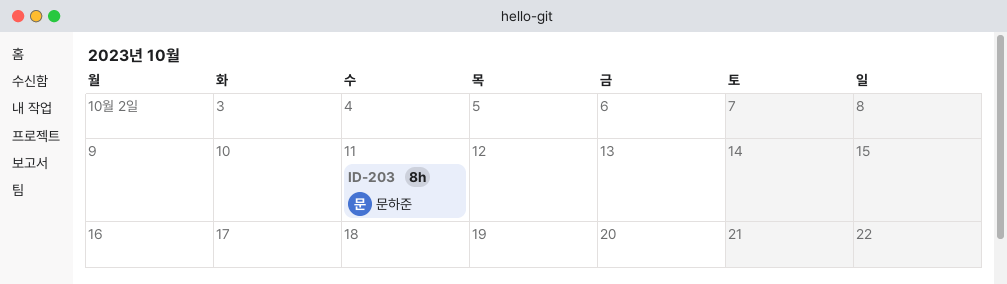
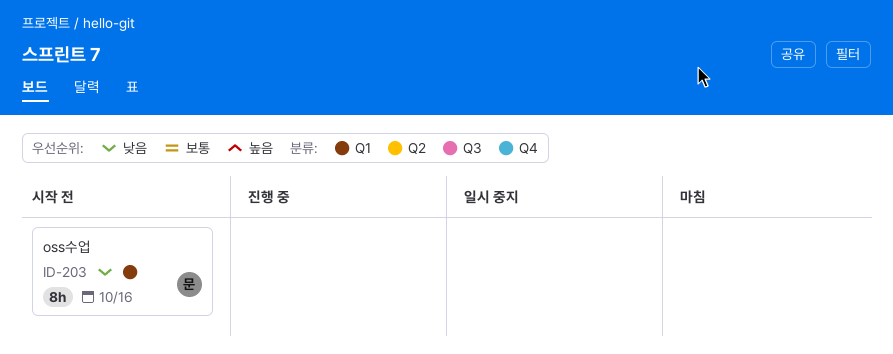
ID-203, due: Oct 11 -> Oct 16

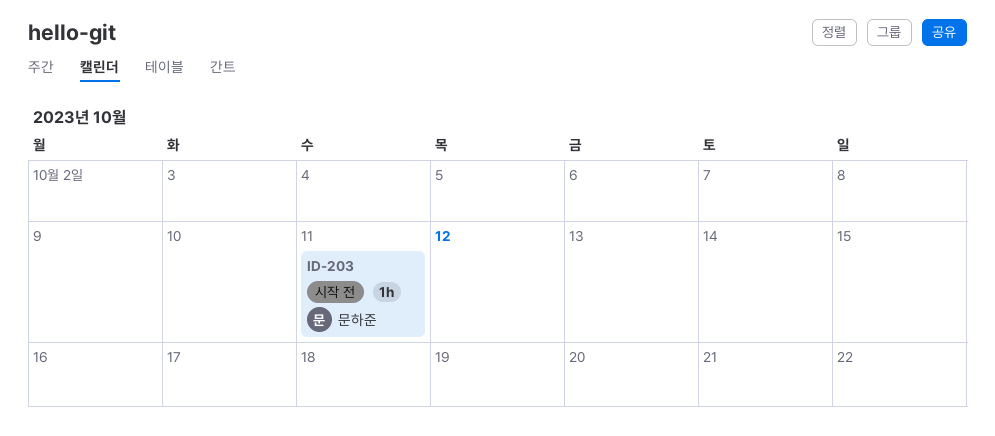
ID-203, estimate: 8h -> 1h
ID-203, due: Oct 16 -> Oct 11

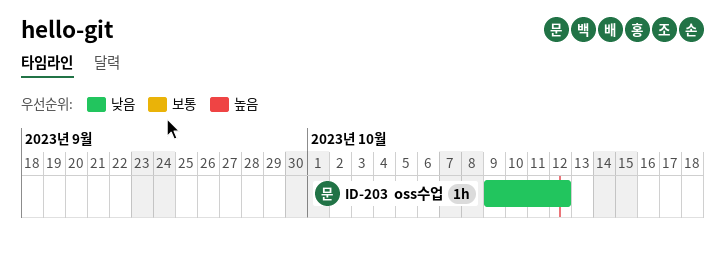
ID-203, due: Oct 11 -> Oct 12

